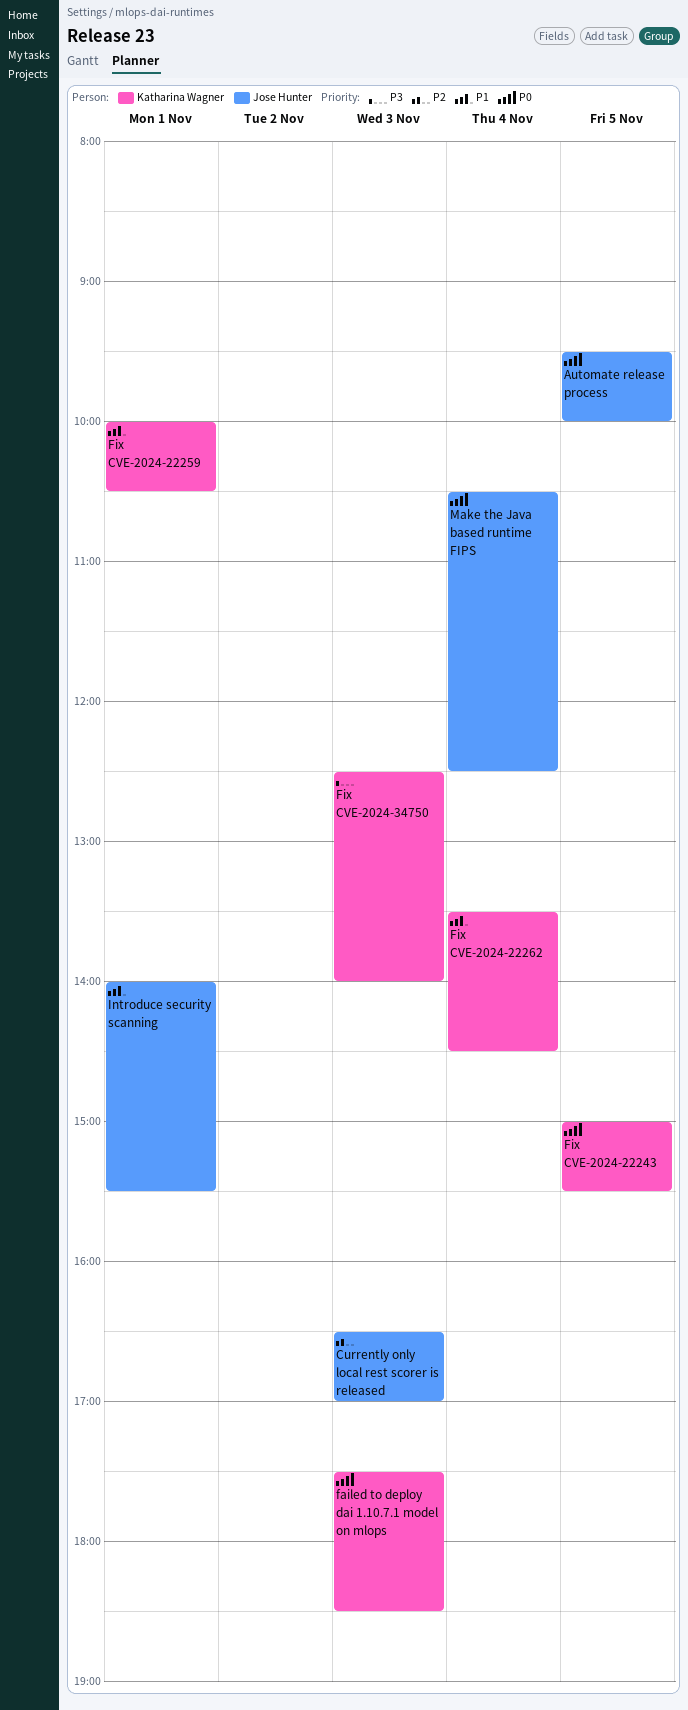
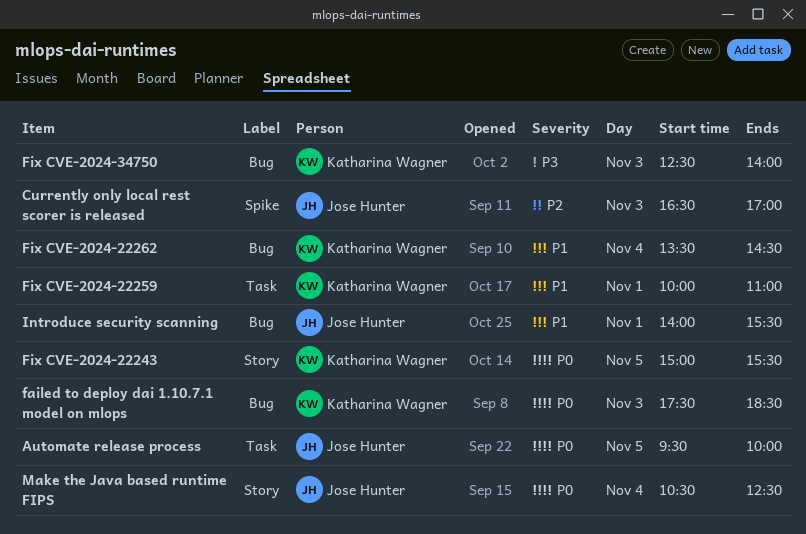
Fix CVE-2024-22259, ends: 10:30 -> 11:00

